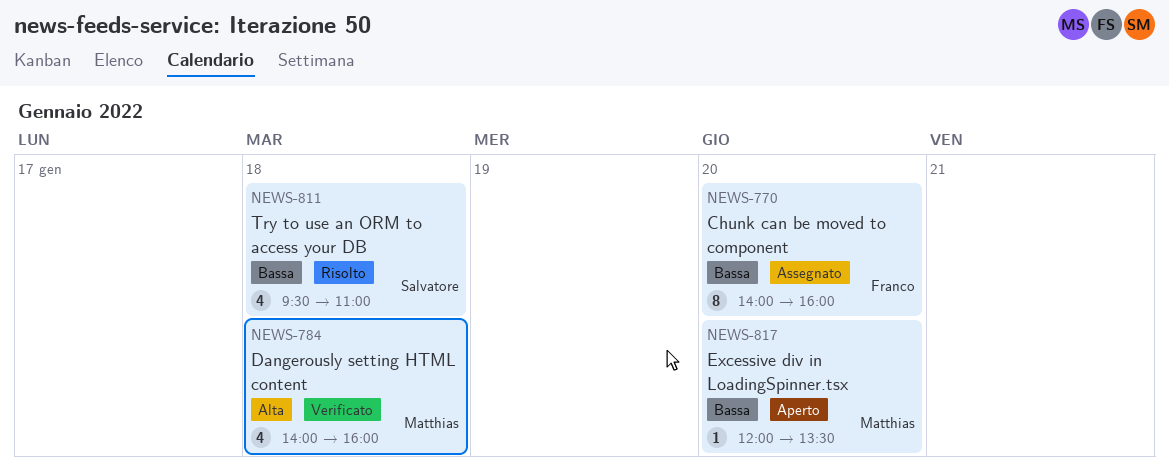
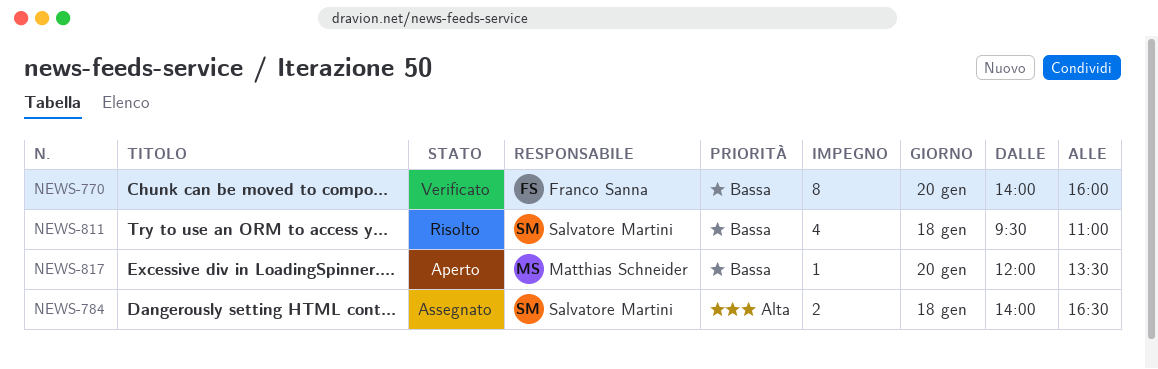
NEWS-770, status: Assegnato -> Verificato
NEWS-784, status: Verificato -> Assegnato
NEWS-784, owner: Matthias Schneider -> Salvatore Martini
NEWS-784, estimate: 4 -> 2
NEWS-784, ends: 16:00 -> 16:30

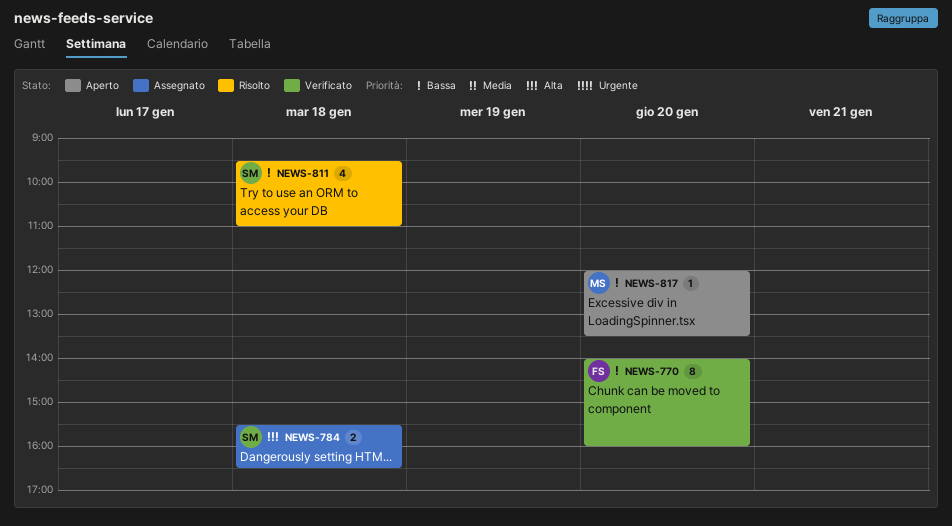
NEWS-784, begins: 14:00 -> 15:30

